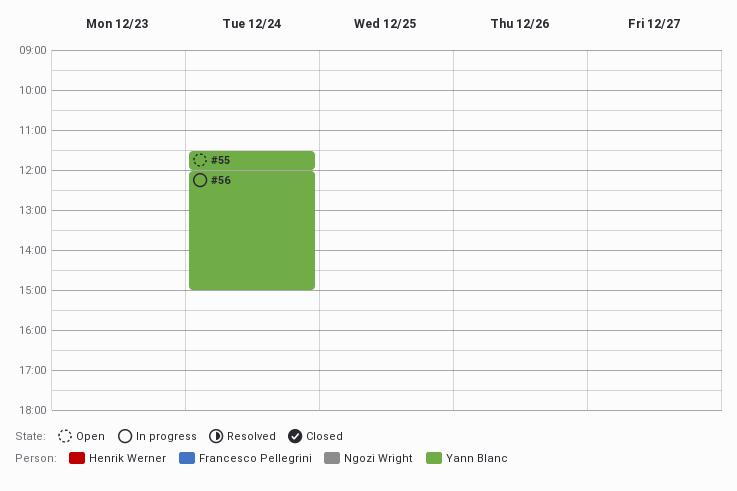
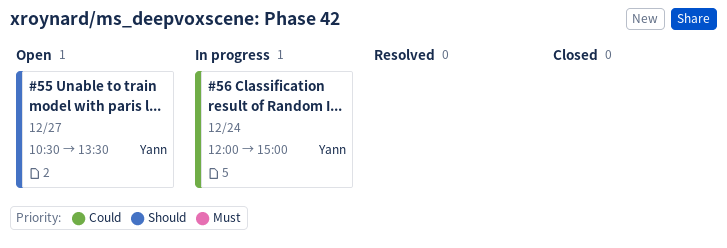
#55, day: Dec 24 -> Dec 27
#55, begins: 11:30 -> 10:30
#55, ends: 12:00 -> 13:30

